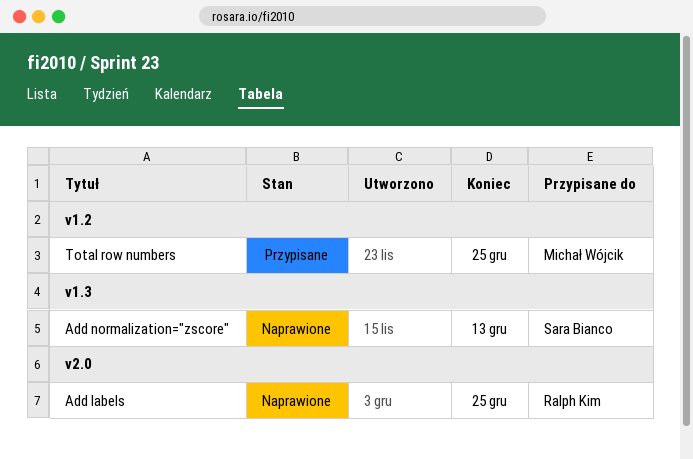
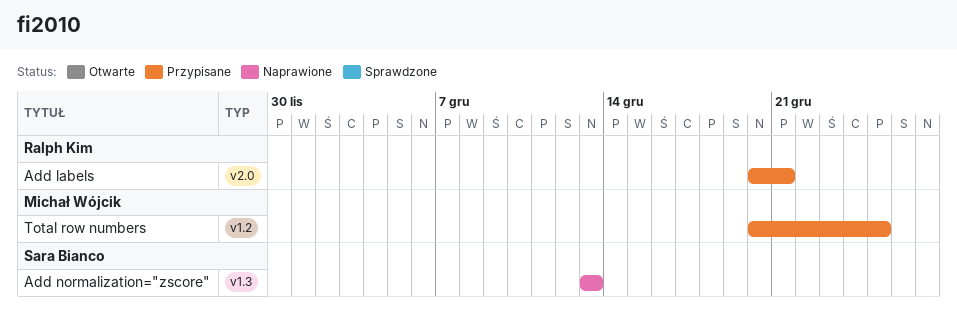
Add labels, status: Naprawione -> Przypisane
Add labels, due: Dec 25 -> Dec 21

